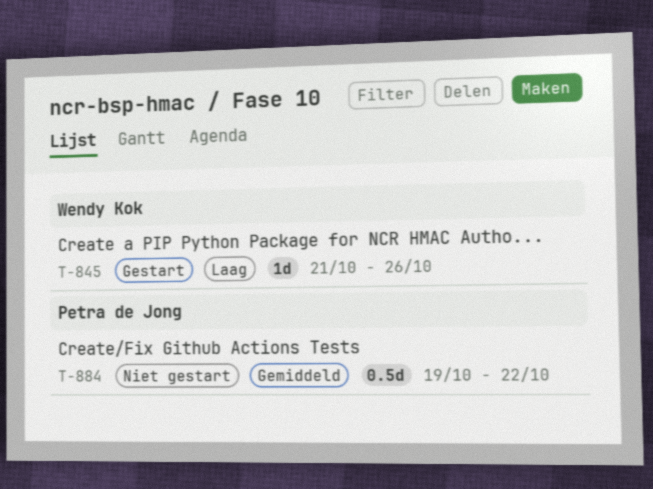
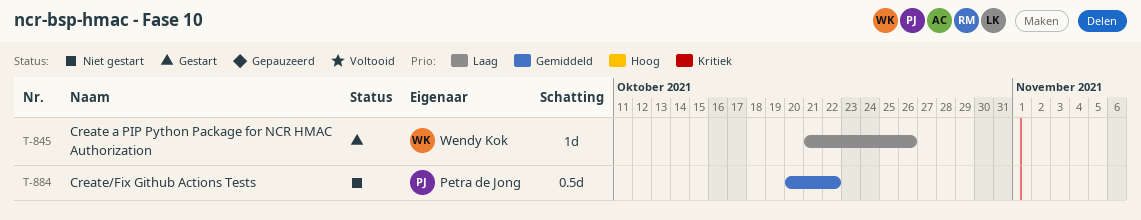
T-884, start: Oct 19 -> Oct 20

